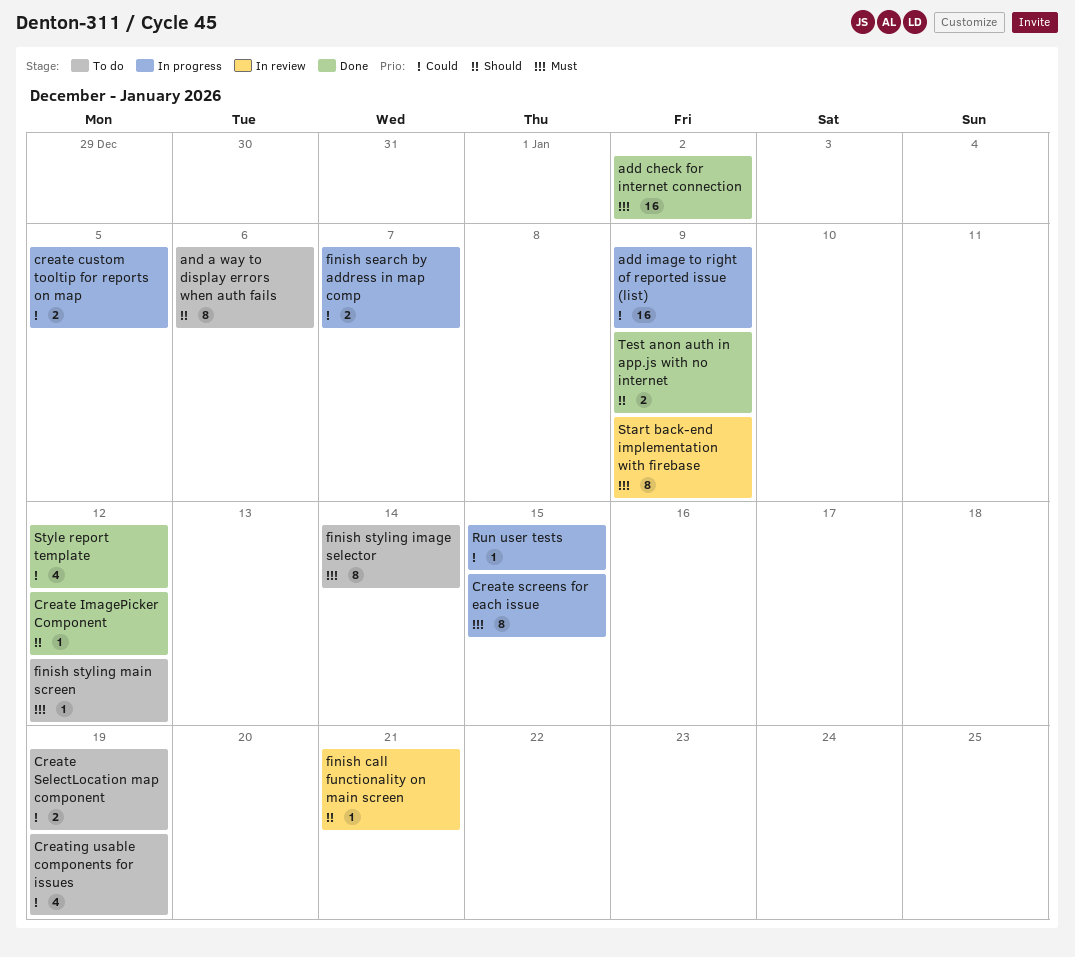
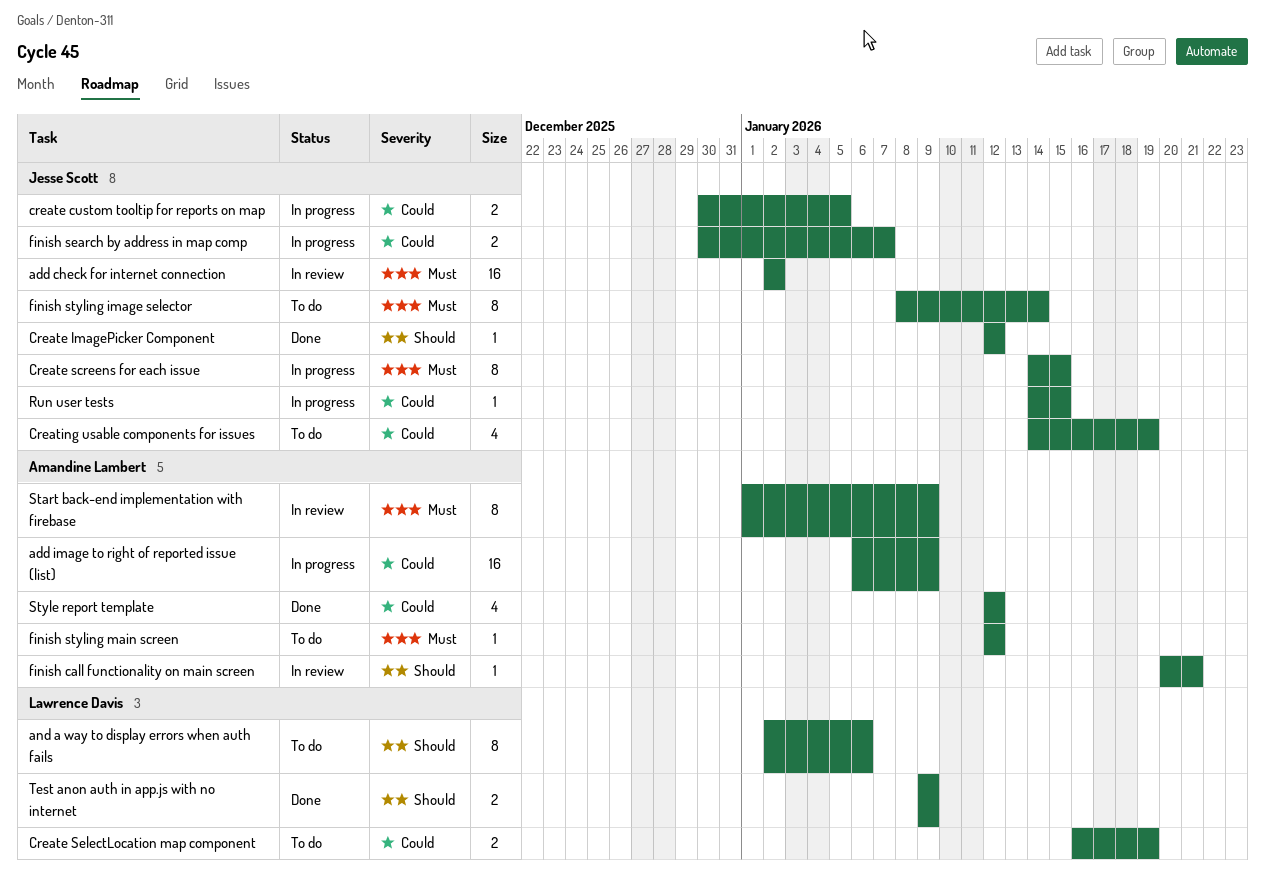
add check for internet connection, status: Done -> In review

